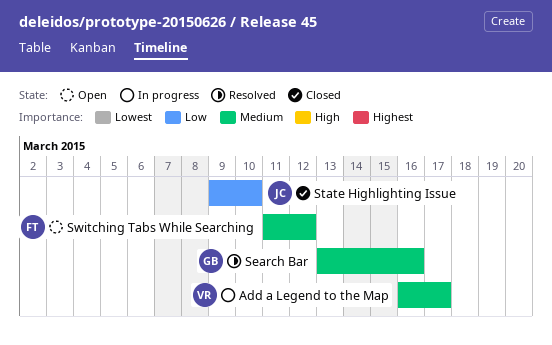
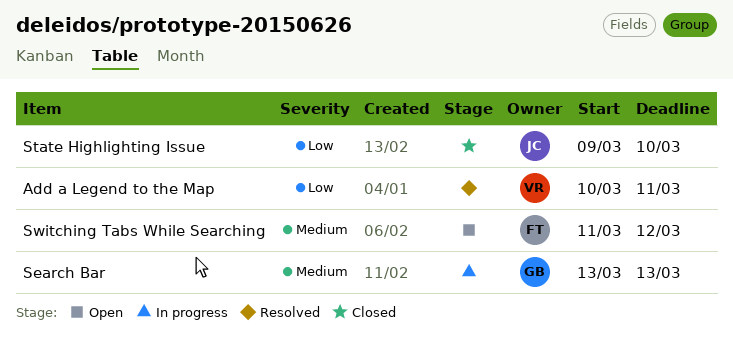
Add a Legend to the Map, status: In progress -> Resolved
Add a Legend to the Map, priority: Medium -> Low
Add a Legend to the Map, start: Mar 16 -> Mar 10
Add a Legend to the Map, due: Mar 17 -> Mar 11
Search Bar, status: Resolved -> In progress
Search Bar, due: Mar 16 -> Mar 13

